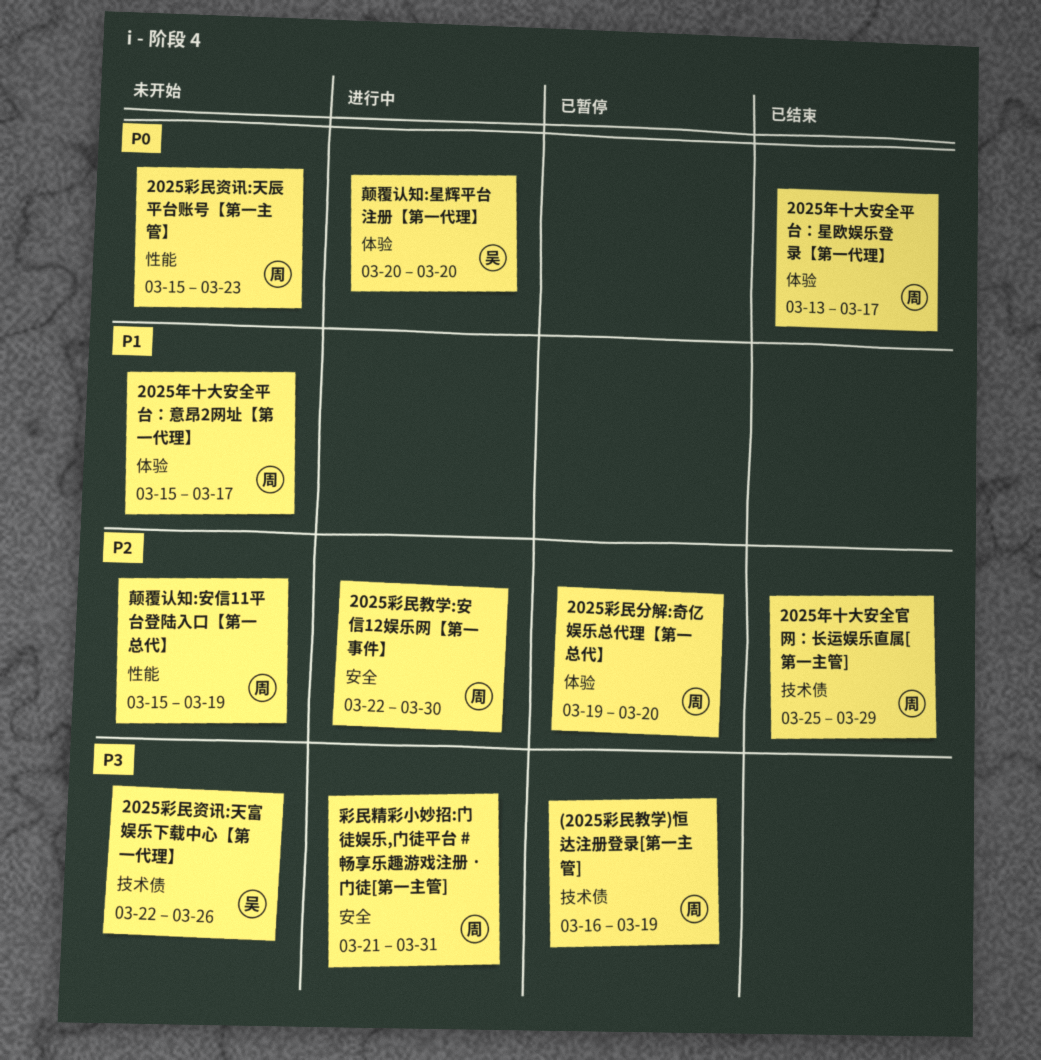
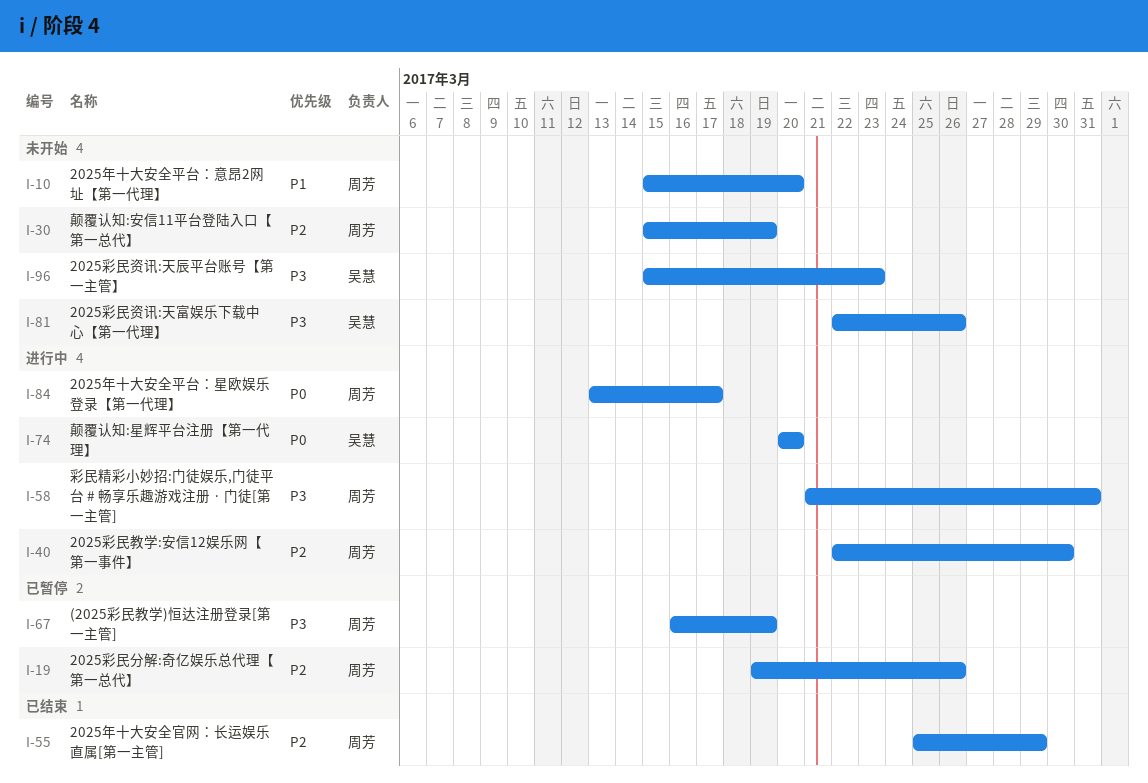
2025年十大安全平台：意昂2网址【第一代理】, due: Mar 17 -> Mar 20
2025年十大安全平台：星欧娱乐登录【第一代理】, status: 已结束 -> 进行中
2025彩民分解:奇亿娱乐总代理【第一总代】, due: Mar 20 -> Mar 26
2025彩民资讯:天辰平台账号【第一主管】, owner: 周芳 -> 吴慧
2025彩民资讯:天辰平台账号【第一主管】, priority: P0 -> P3

